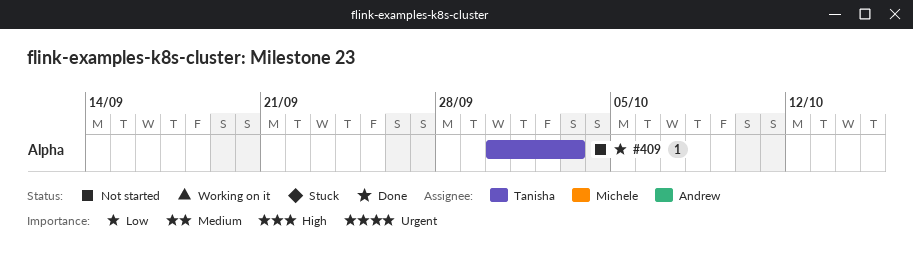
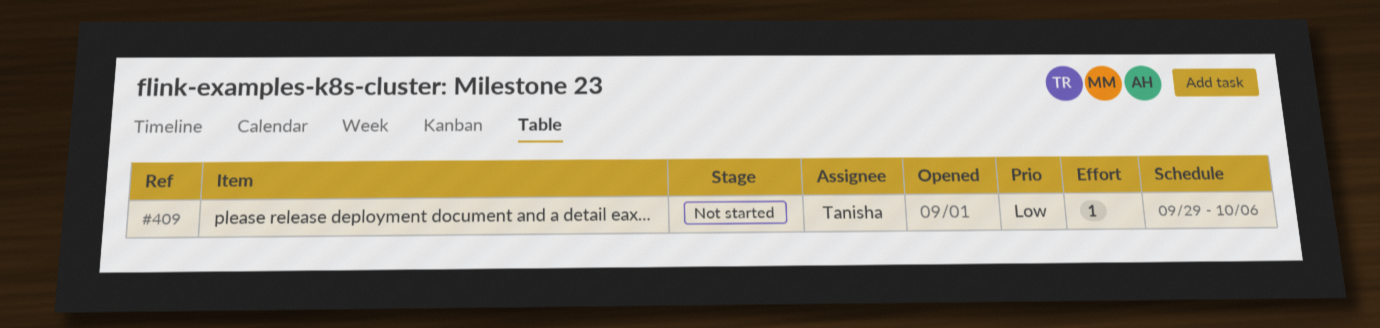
#409, start: Sep 30 -> Sep 29
#409, due: Oct 3 -> Oct 6

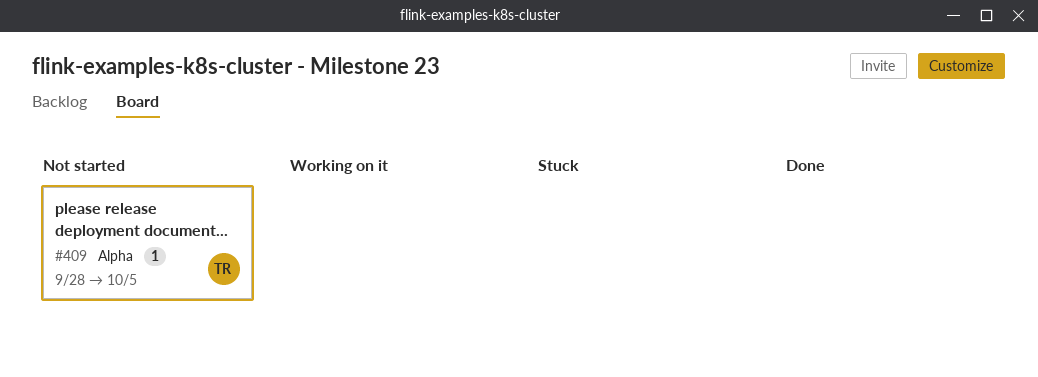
#409, start: Sep 29 -> Sep 28
#409, due: Oct 6 -> Oct 5

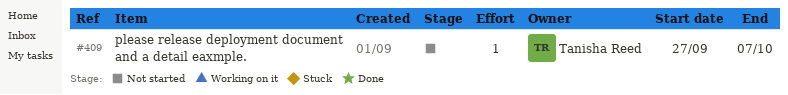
#409, start: Sep 28 -> Sep 27
#409, due: Oct 5 -> Oct 7

